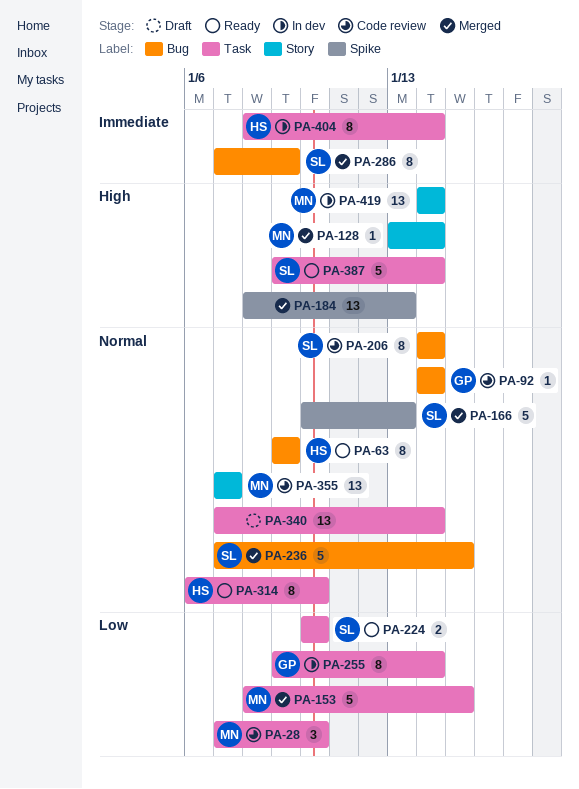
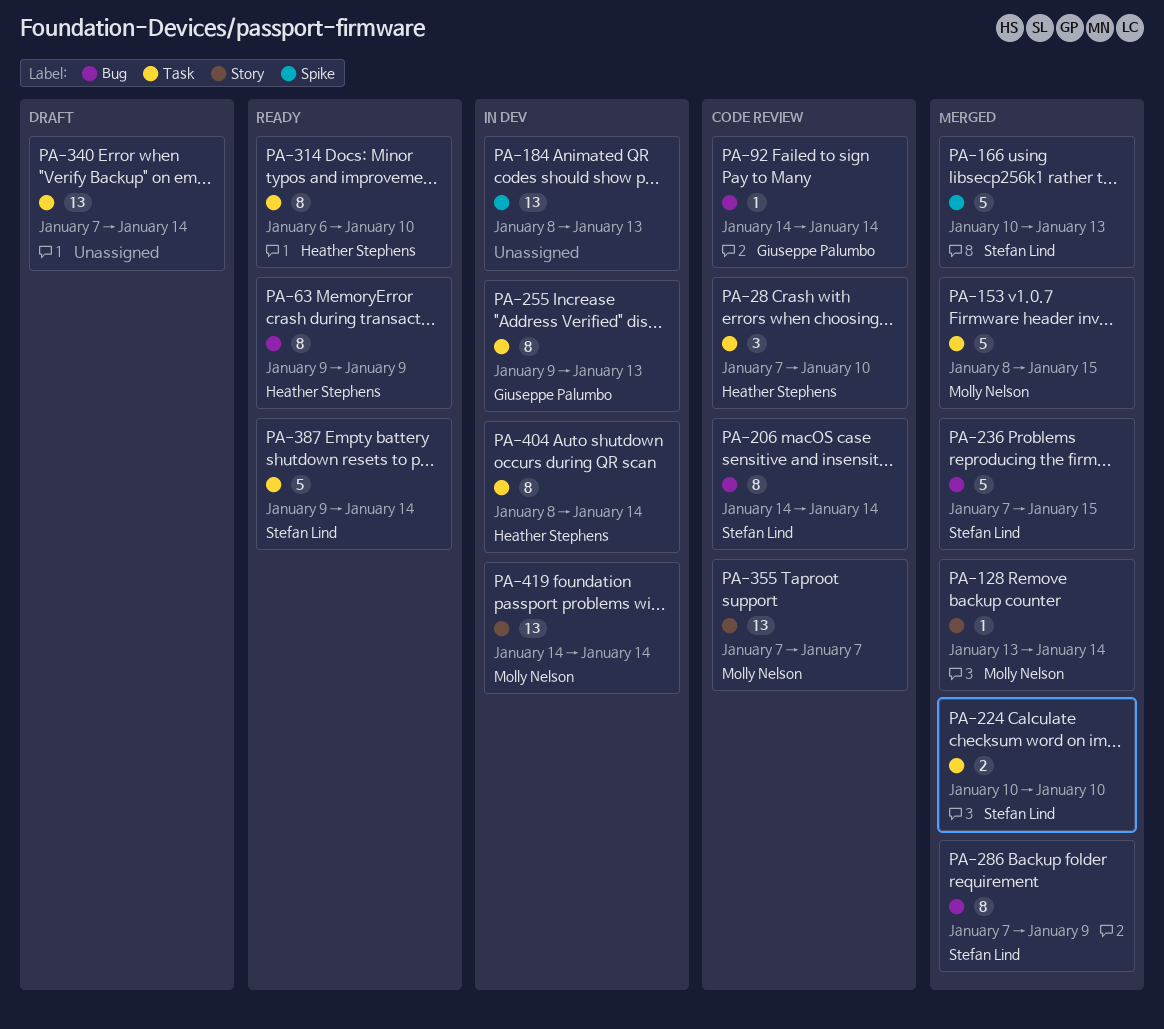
PA-28, owner: Molly Nelson -> Heather Stephens
PA-184, status: Merged -> In dev
PA-224, status: Ready -> Merged
PA-255, due: Jan 14 -> Jan 13

